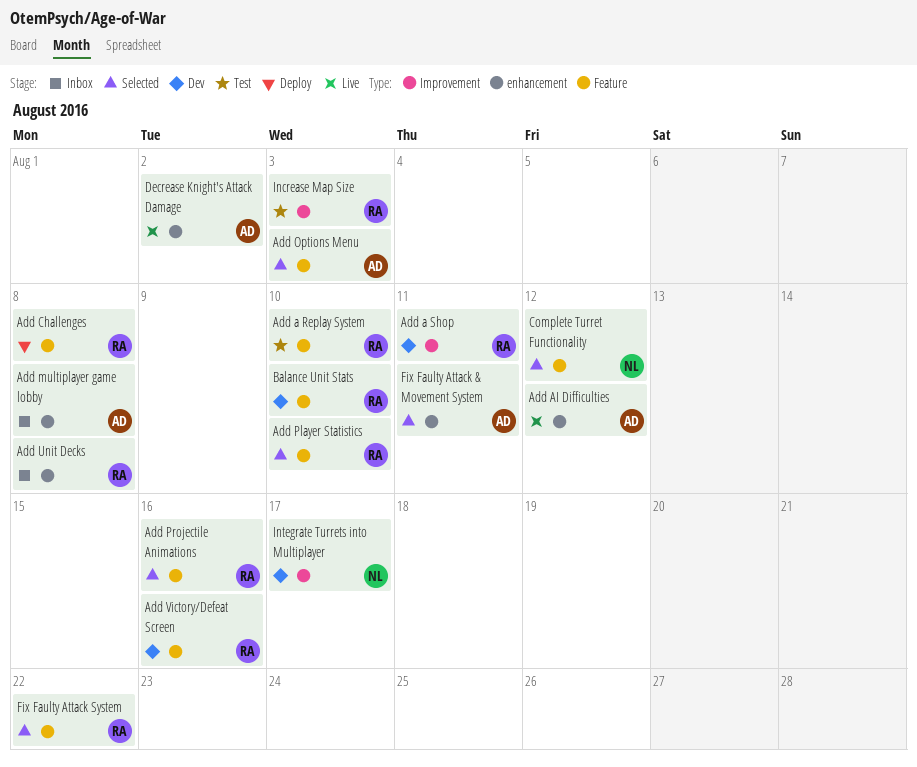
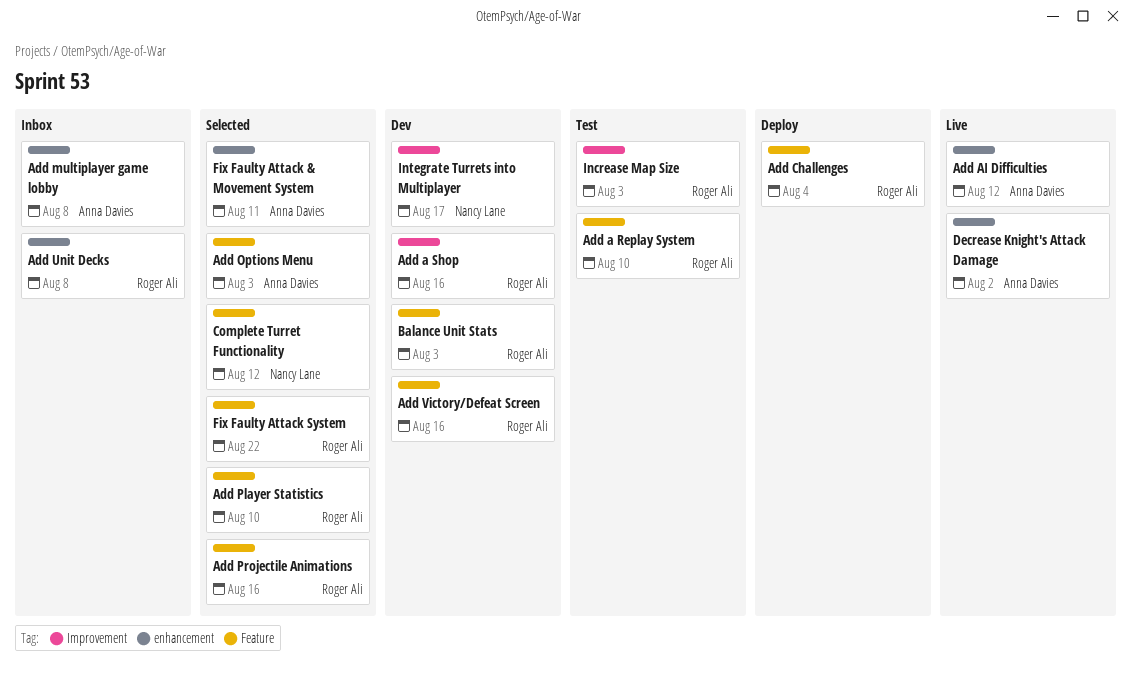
Add a Shop, due: Aug 11 -> Aug 16
Add Challenges, due: Aug 8 -> Aug 4
Balance Unit Stats, due: Aug 10 -> Aug 3

